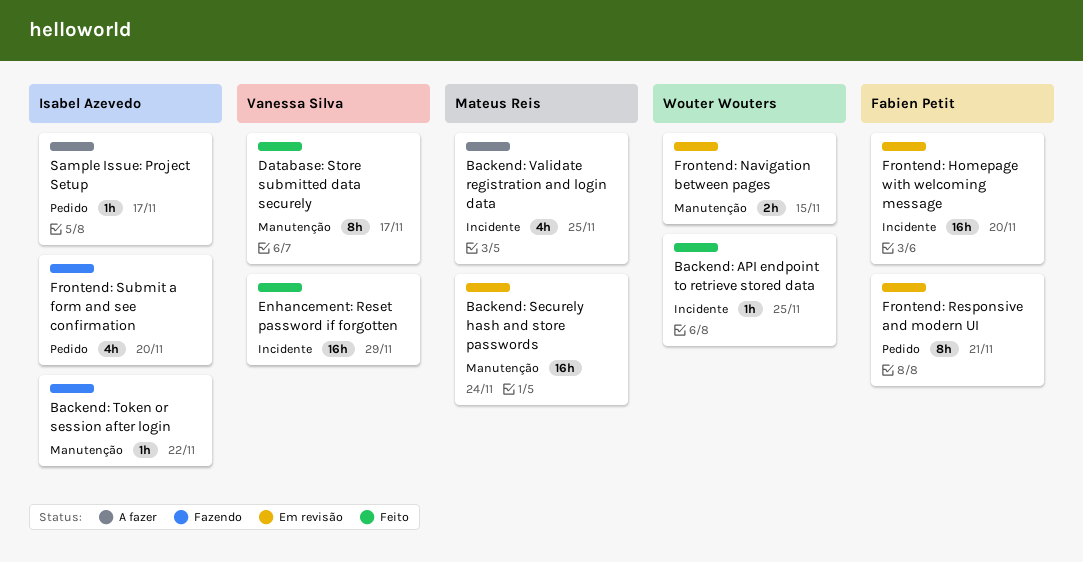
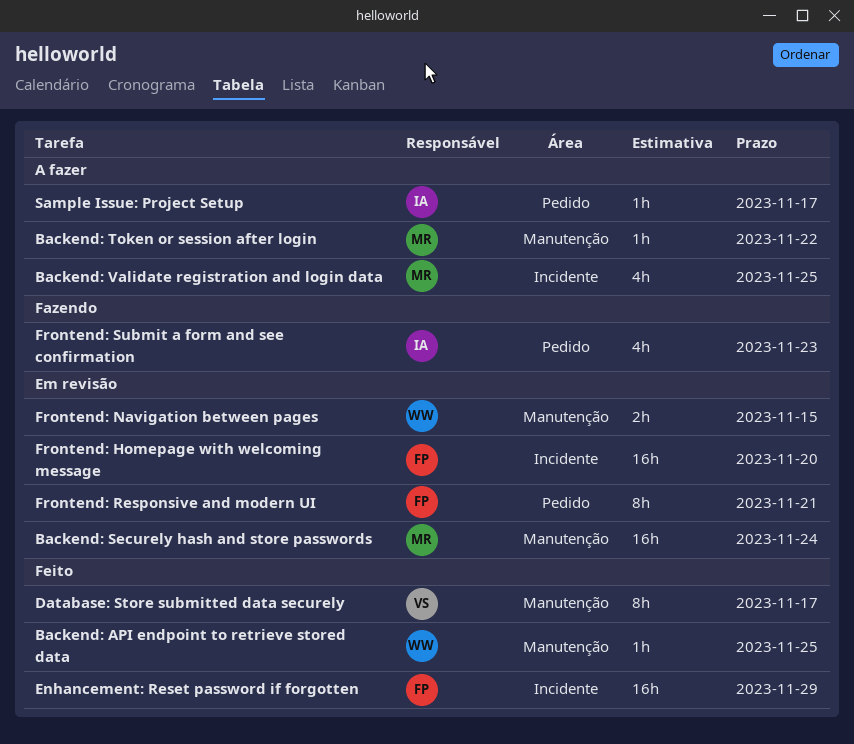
Backend: API endpoint to retrieve stored data, label: Incidente -> Manutenção
Backend: Token or session after login, status: Fazendo -> A fazer
Backend: Token or session after login, owner: Isabel Azevedo -> Mateus Reis
Enhancement: Reset password if forgotten, owner: Vanessa Silva -> Fabien Petit
Frontend: Submit a form and see confirmation, due: Nov 20 -> Nov 23

